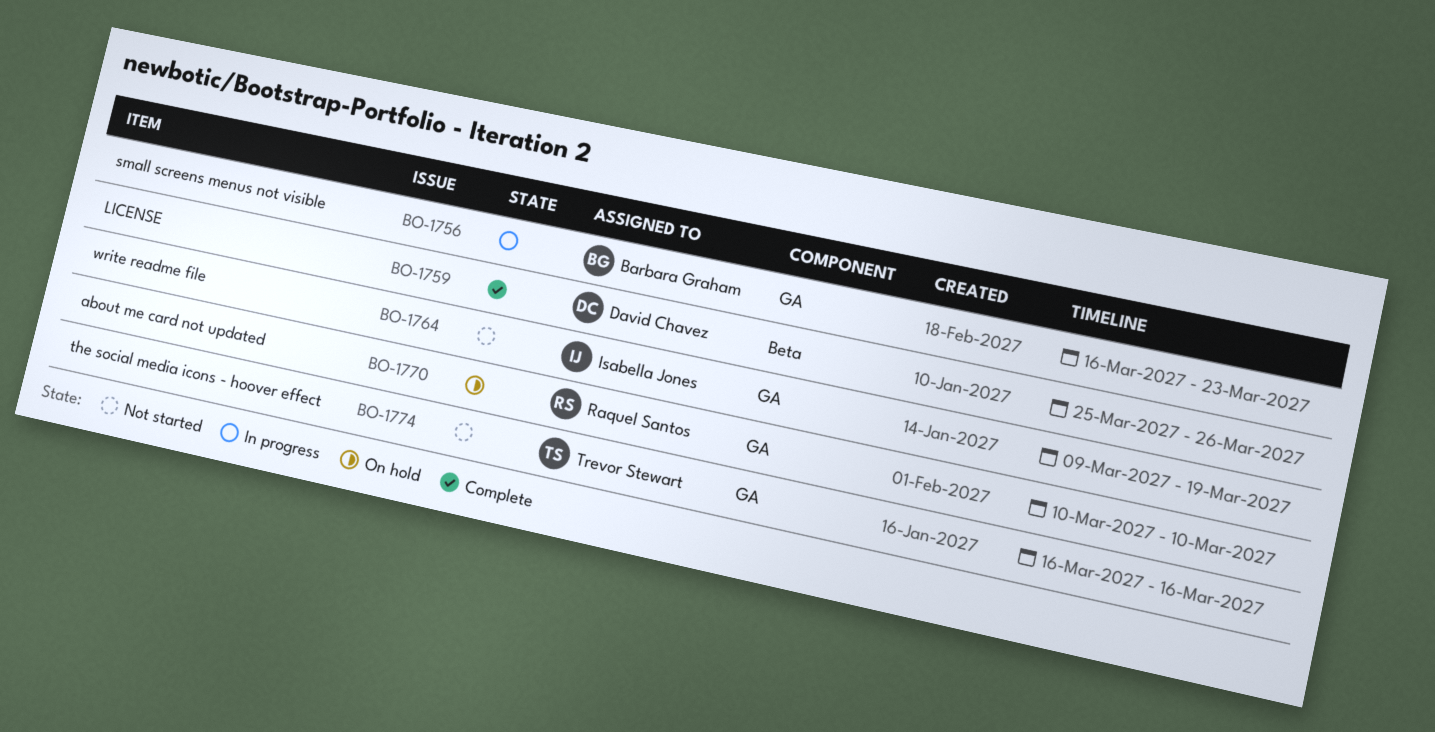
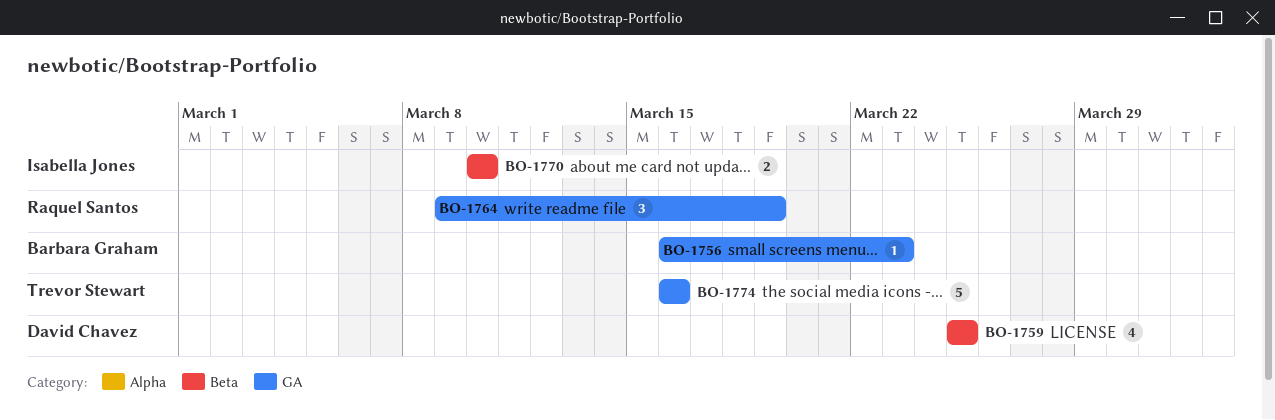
BO-1759, due: Mar 26 -> Mar 25
BO-1764, owner: Isabella Jones -> Raquel Santos
BO-1770, owner: Raquel Santos -> Isabella Jones
BO-1770, label: GA -> Beta

